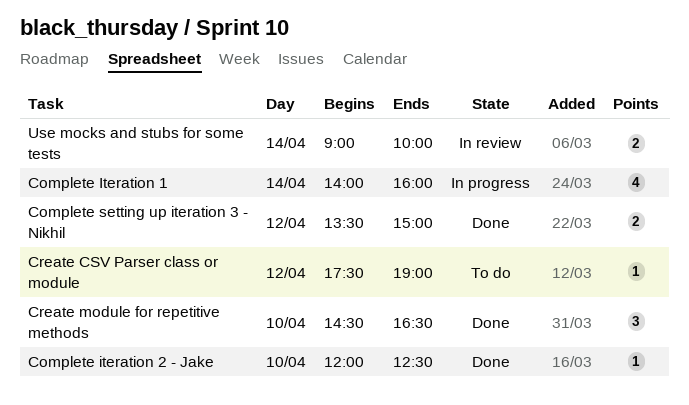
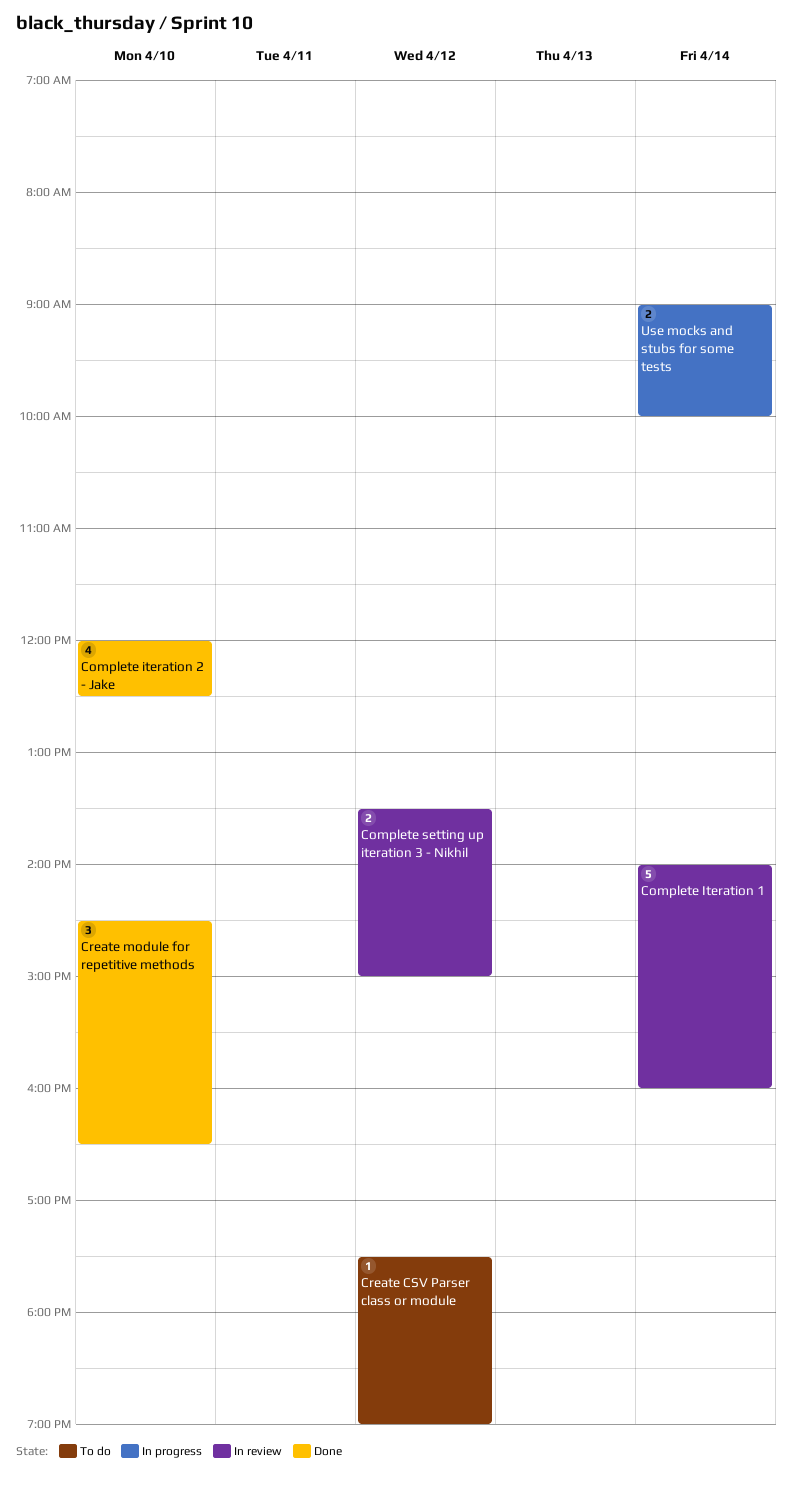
Complete Iteration 1, status: In progress -> In review
Complete Iteration 1, estimate: 4 -> 5
Complete iteration 2 - Jake, estimate: 1 -> 4
Complete setting up iteration 3 - Nikhil, status: Done -> In review
Use mocks and stubs for some tests, status: In review -> In progress

